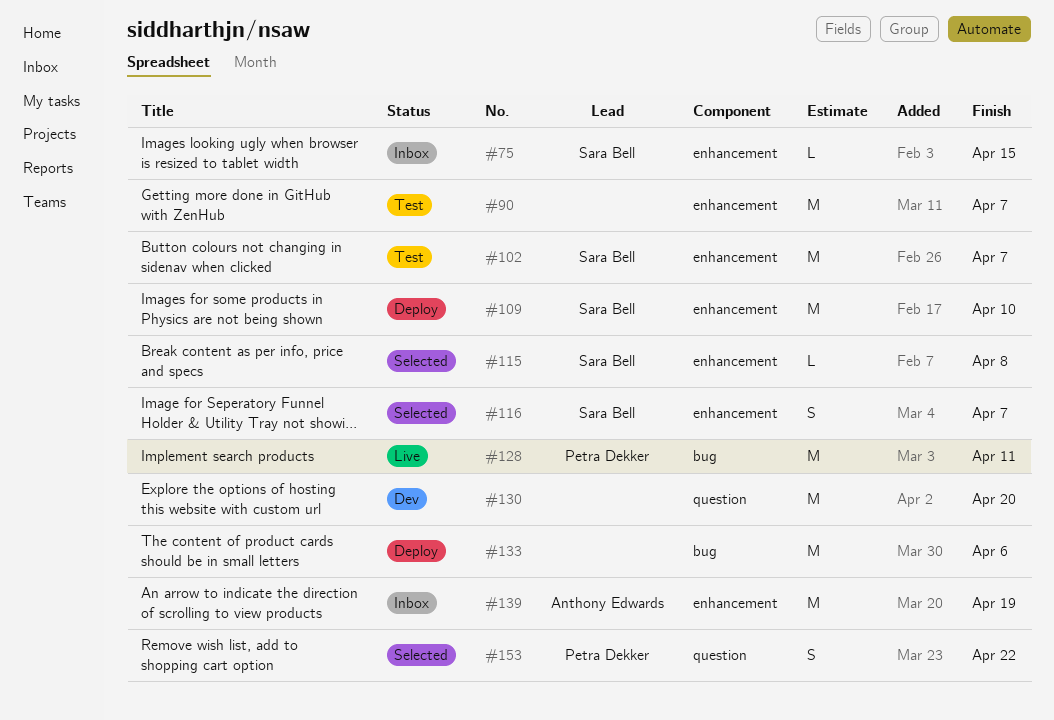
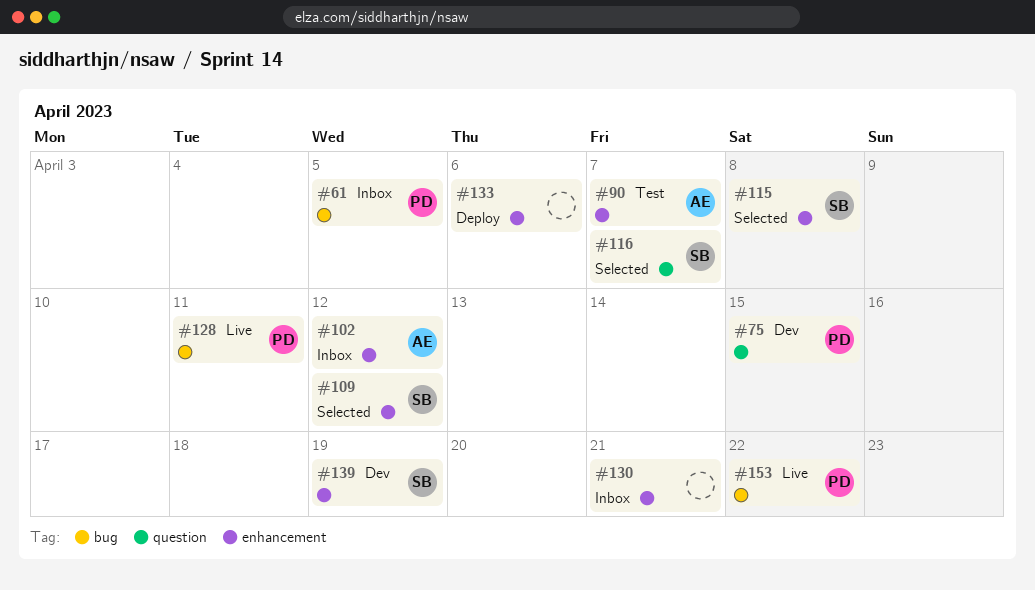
#61: none -> present
#75, status: Inbox -> Dev
#75, owner: Sara Bell -> Petra Dekker
#75, label: enhancement -> question
#90, owner: none -> Anthony Edwards
#102, status: Test -> Inbox
#102, owner: Sara Bell -> Anthony Edwards
#102, due: Apr 7 -> Apr 12
#109, status: Deploy -> Selected
#109, due: Apr 10 -> Apr 12
#116, label: enhancement -> question
#130, status: Dev -> Inbox
#130, label: question -> enhancement
#130, due: Apr 20 -> Apr 21
#133, label: bug -> enhancement
#139, status: Inbox -> Dev
#139, owner: Anthony Edwards -> Sara Bell
#153, status: Selected -> Live
#153, label: question -> bug

